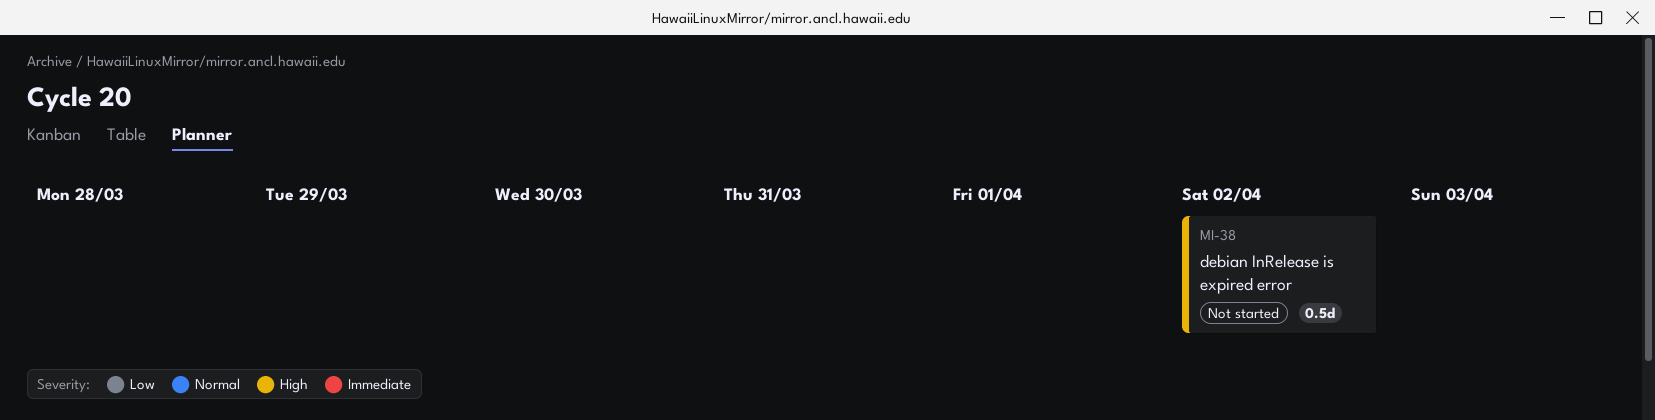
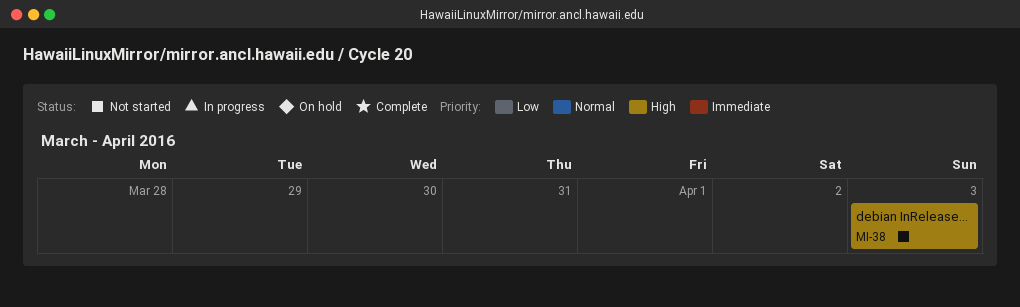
MI-38, due: Apr 2 -> Apr 3

